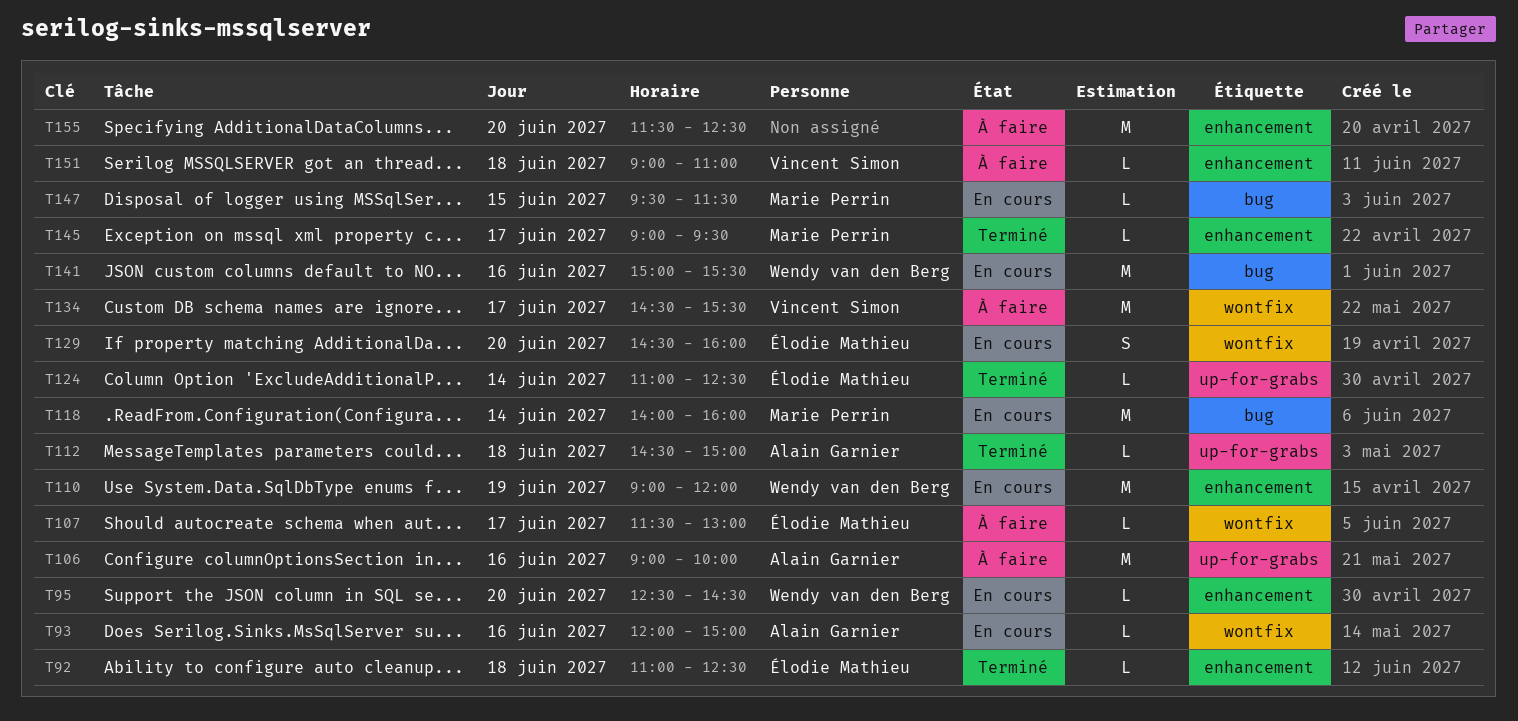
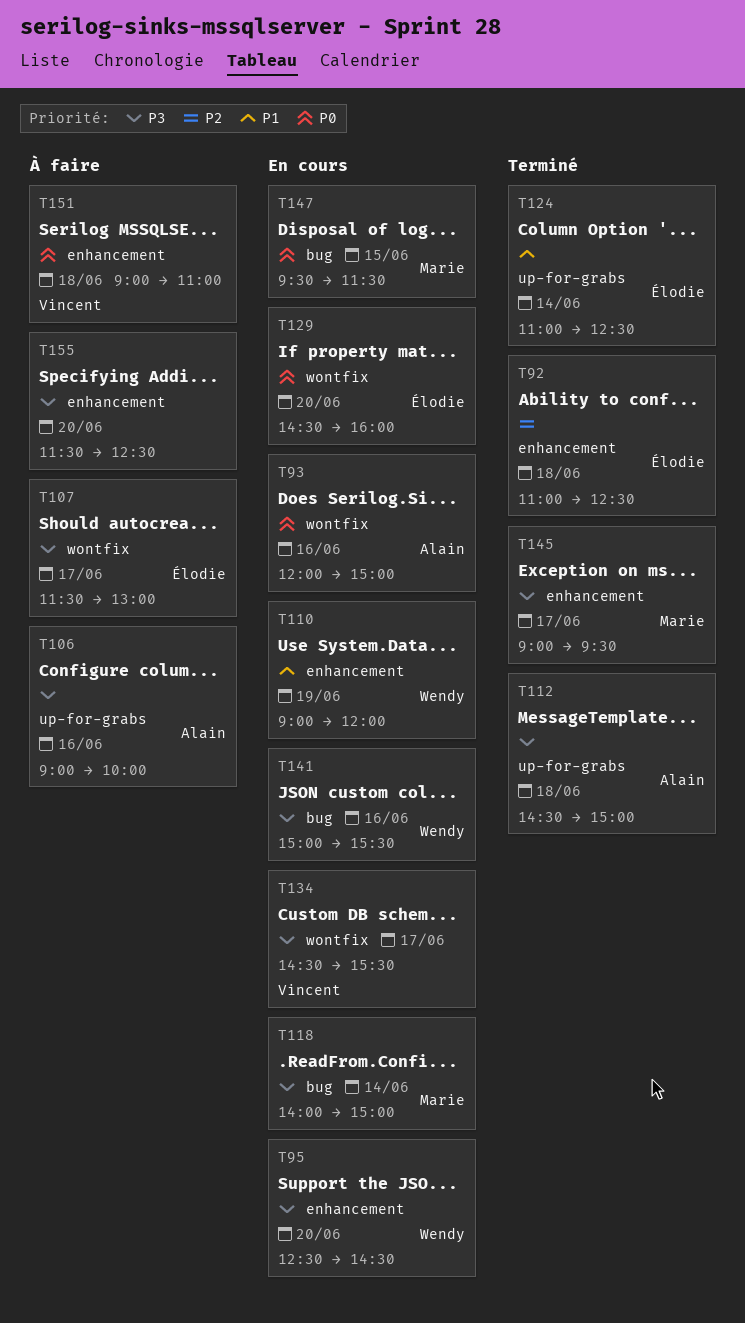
T118, ends: 16:00 -> 15:00
T134, status: À faire -> En cours

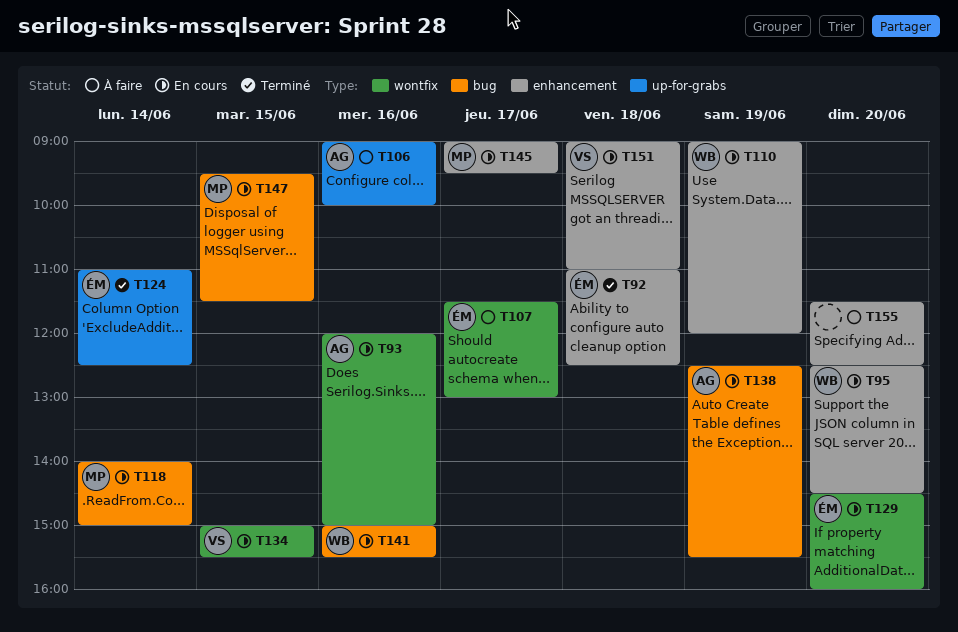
T112: present -> none
T134, day: Jun 17 -> Jun 15
T134, begins: 14:30 -> 15:00
T138: none -> present
T145, status: Terminé -> En cours
T151, status: À faire -> En cours

